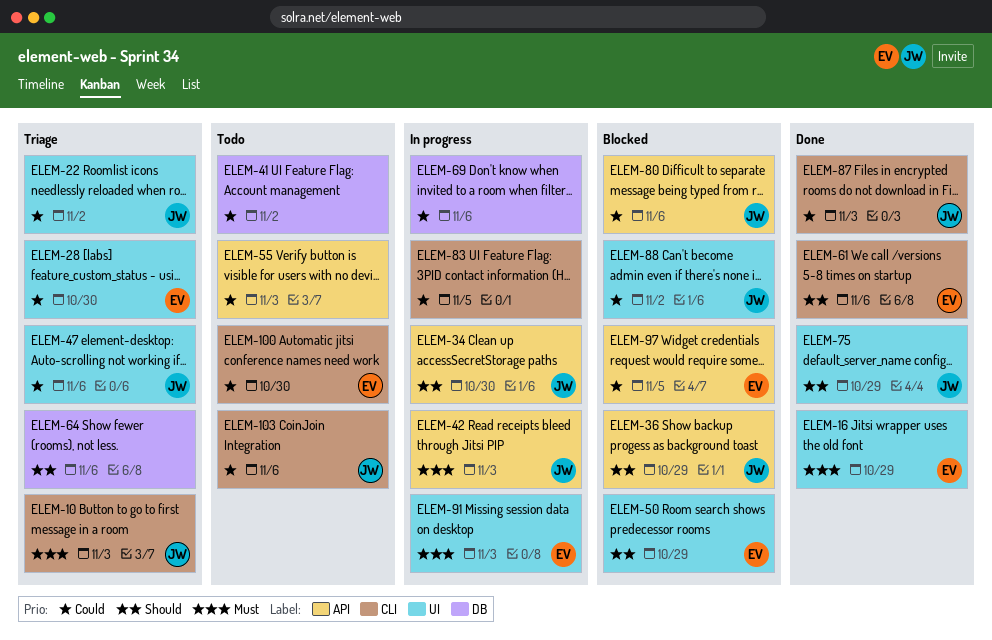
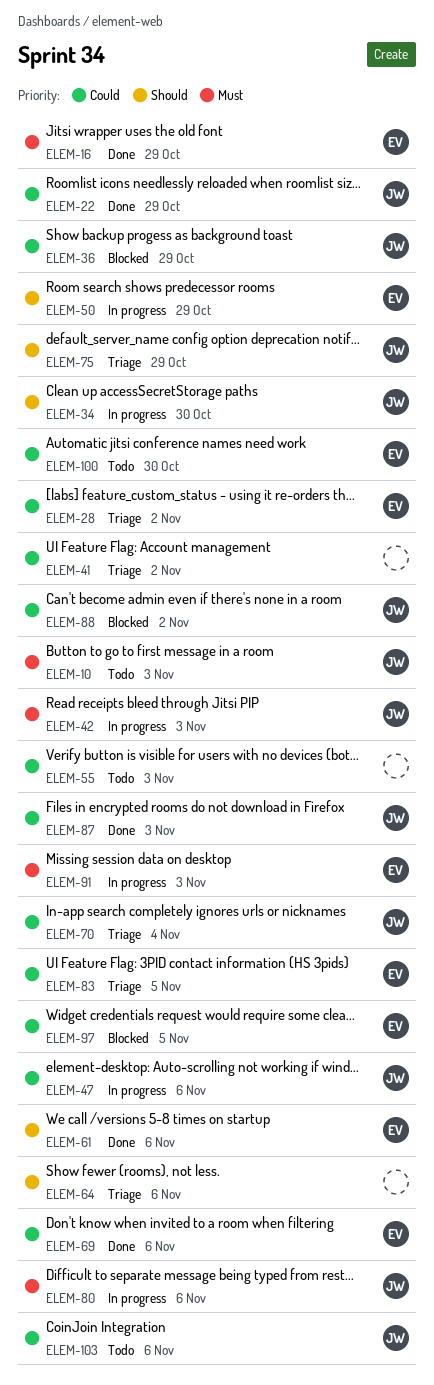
ELEM-10, status: Triage -> Todo
ELEM-22, status: Triage -> Done
ELEM-22, due: Nov 2 -> Oct 29
ELEM-28, due: Oct 30 -> Nov 2
ELEM-36, priority: Should -> Could
ELEM-41, status: Todo -> Triage
ELEM-47, status: Triage -> In progress
ELEM-50, status: Blocked -> In progress
ELEM-69, status: In progress -> Done
ELEM-69, owner: none -> EV
ELEM-70: none -> present
ELEM-75, status: Done -> Triage
ELEM-80, status: Blocked -> In progress
ELEM-80, priority: Could -> Must
ELEM-83, status: In progress -> Triage
ELEM-83, owner: none -> EV

